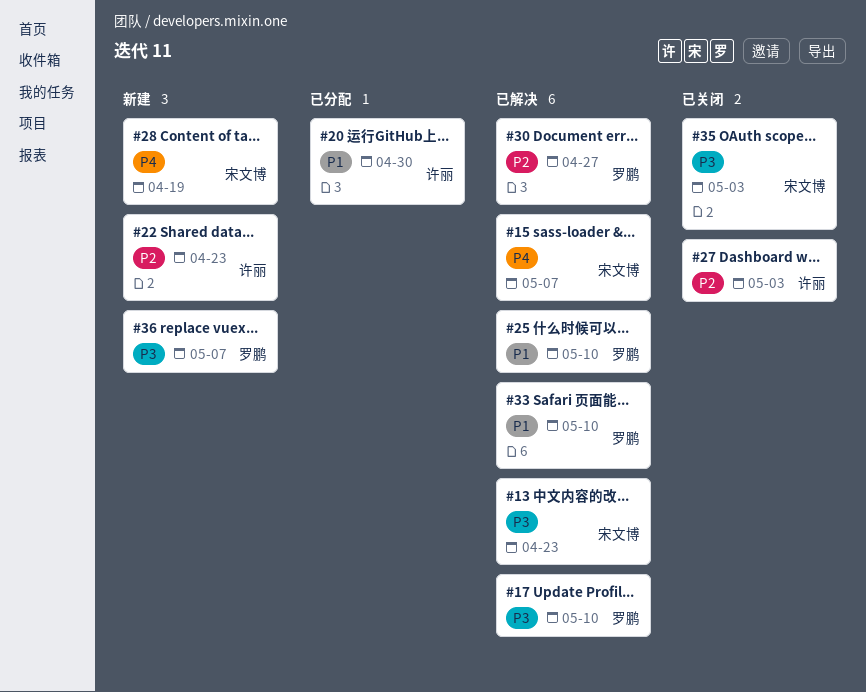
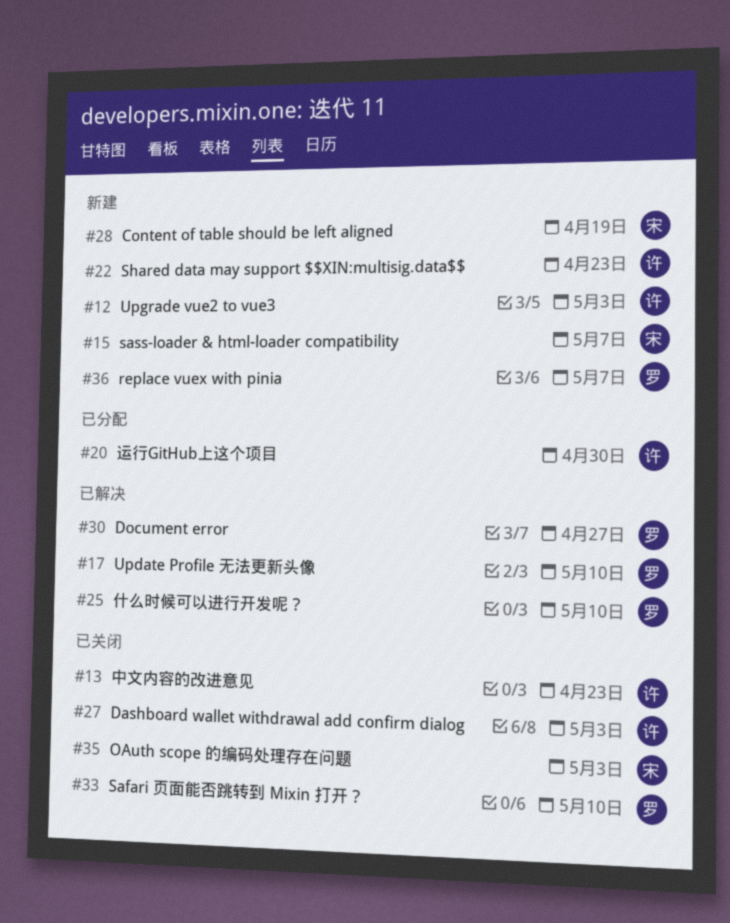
#12: none -> present
#13, status: 已解决 -> 已关闭
#13, owner: 宋文博 -> 许丽
#15, status: 已解决 -> 新建
#33, status: 已解决 -> 已关闭

